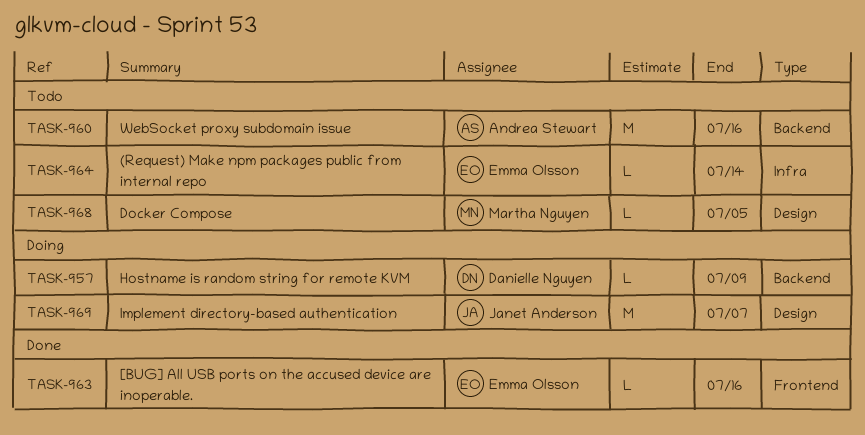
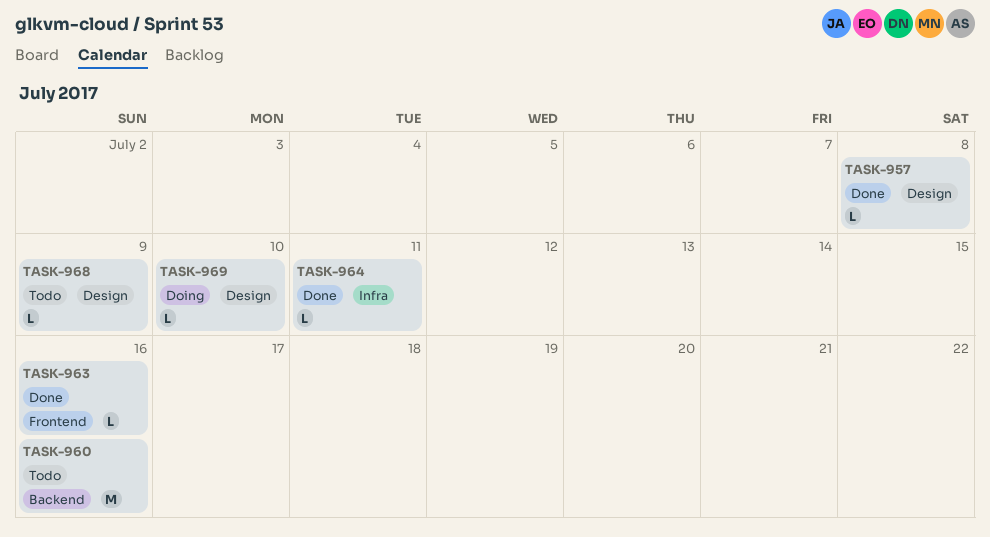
TASK-957, status: Doing -> Done
TASK-957, label: Backend -> Design
TASK-957, due: Jul 9 -> Jul 8
TASK-964, status: Todo -> Done
TASK-964, due: Jul 14 -> Jul 11
TASK-968, due: Jul 5 -> Jul 9
TASK-969, estimate: M -> L
TASK-969, due: Jul 7 -> Jul 10

